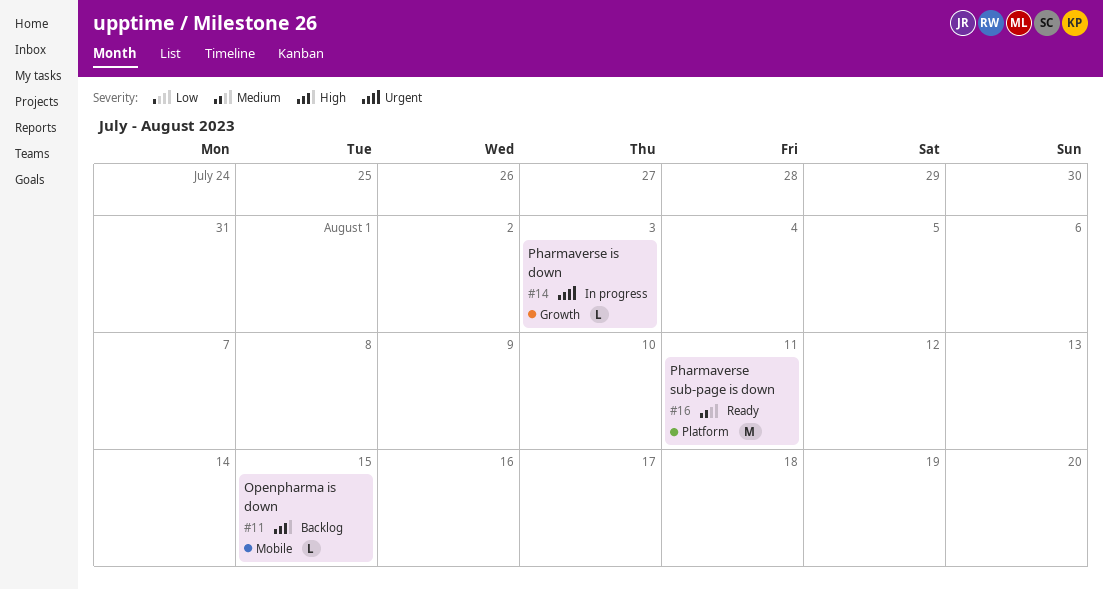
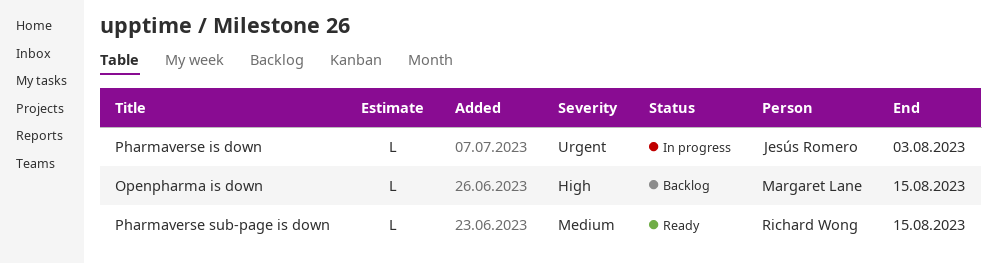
Pharmaverse sub-page is down, estimate: M -> L
Pharmaverse sub-page is down, due: Aug 11 -> Aug 15

